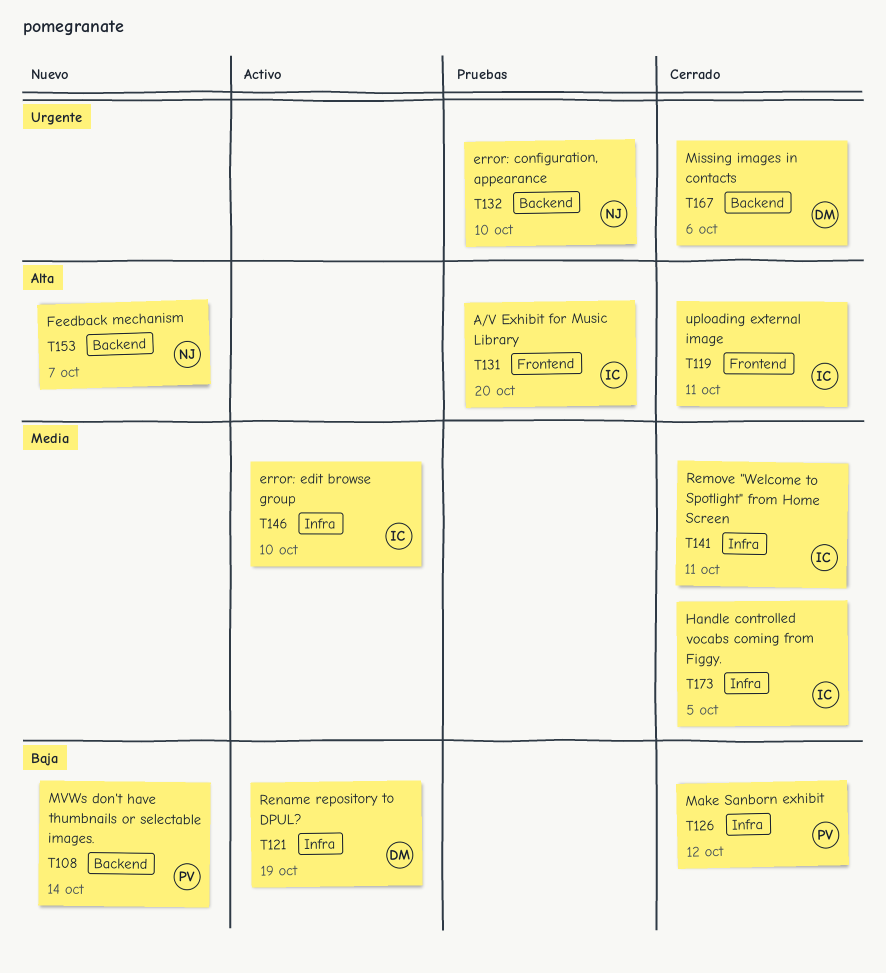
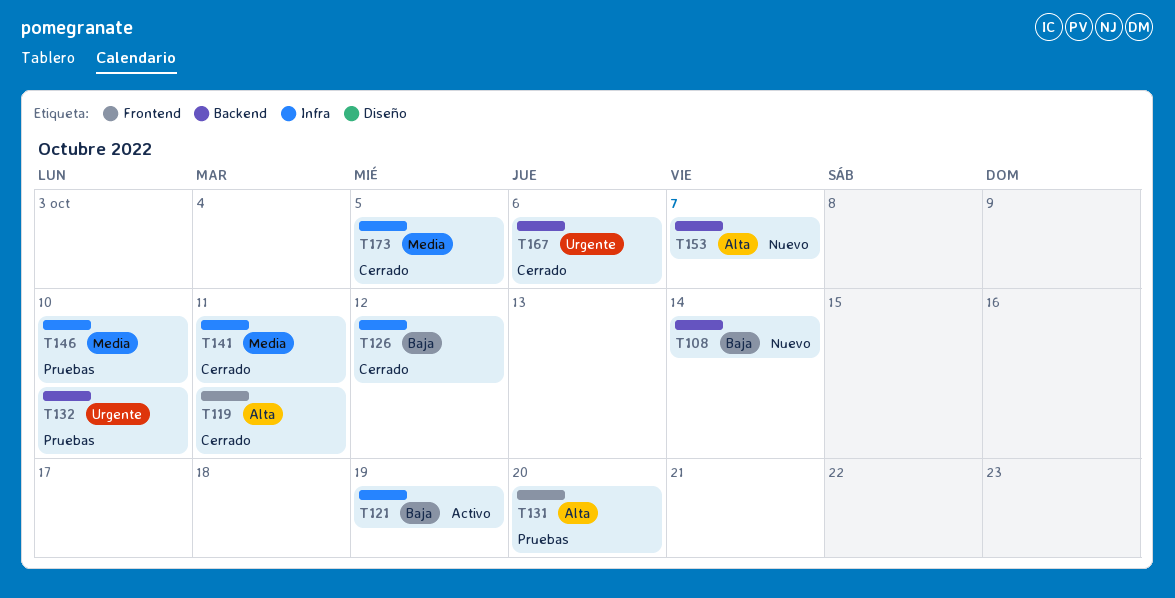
T146, status: Activo -> Pruebas

